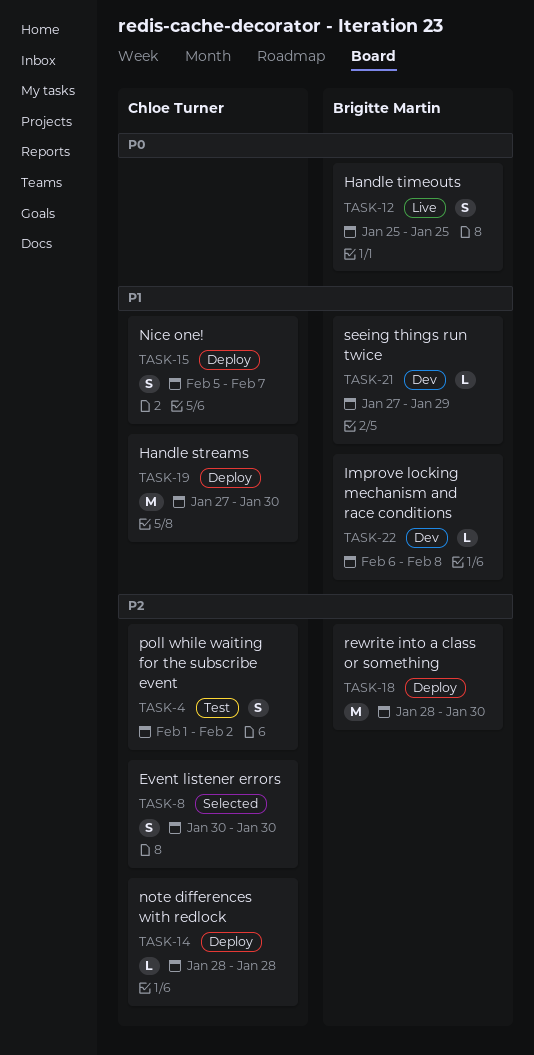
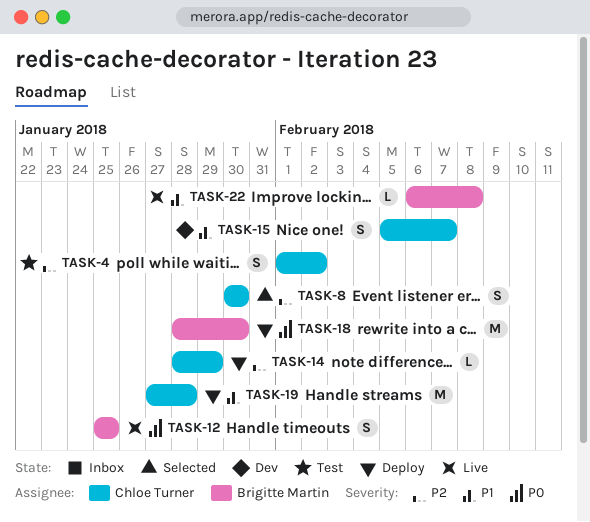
TASK-14, due: Jan 28 -> Jan 29
TASK-15, status: Deploy -> Dev
TASK-18, priority: P2 -> P0
TASK-19, due: Jan 30 -> Jan 28
TASK-21: present -> none
TASK-22, status: Dev -> Live

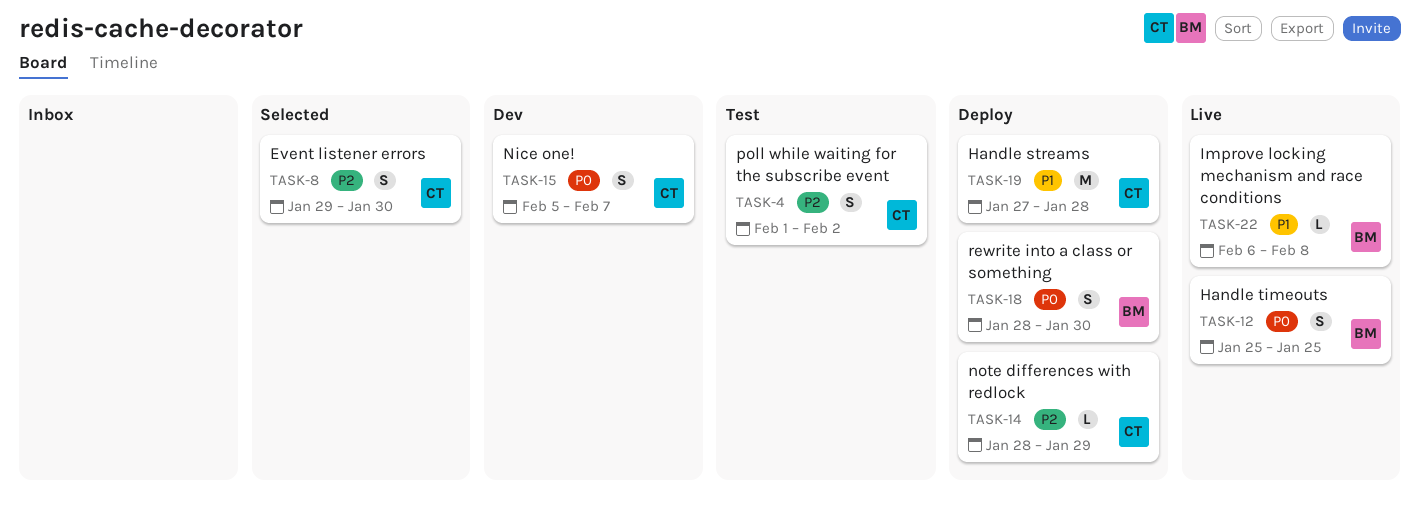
TASK-8, start: Jan 30 -> Jan 29
TASK-15, priority: P1 -> P0
TASK-18, estimate: M -> S

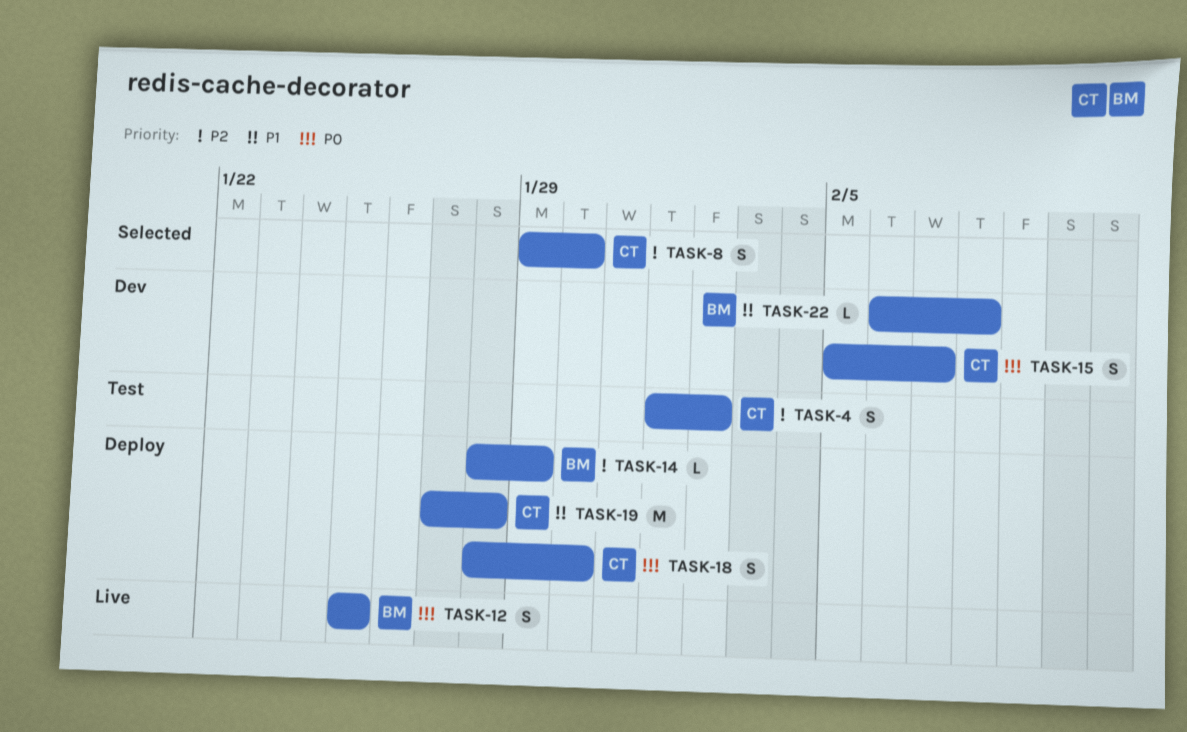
TASK-14, owner: CT -> BM
TASK-18, owner: BM -> CT
TASK-22, status: Live -> Dev

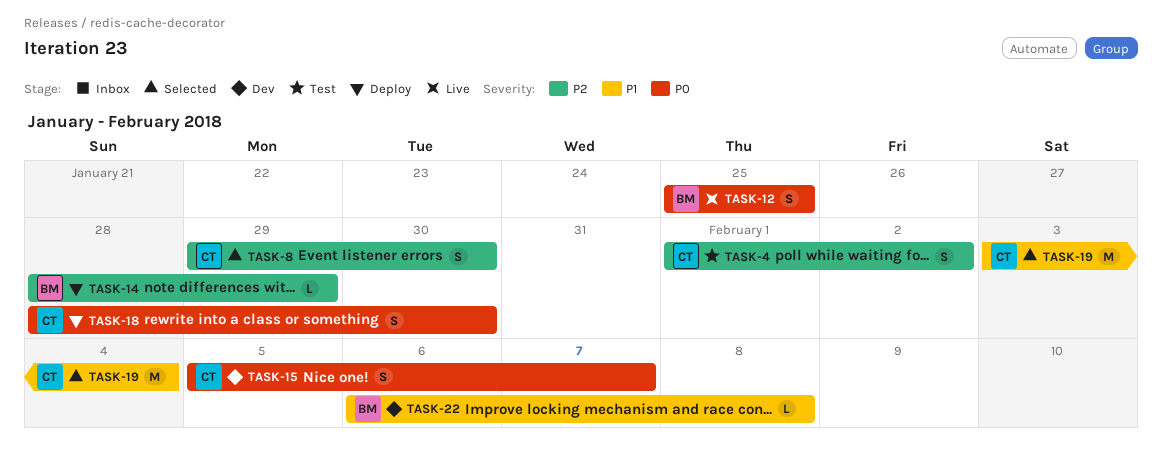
TASK-19, status: Deploy -> Selected
TASK-19, start: Jan 27 -> Feb 3
TASK-19, due: Jan 28 -> Feb 4

